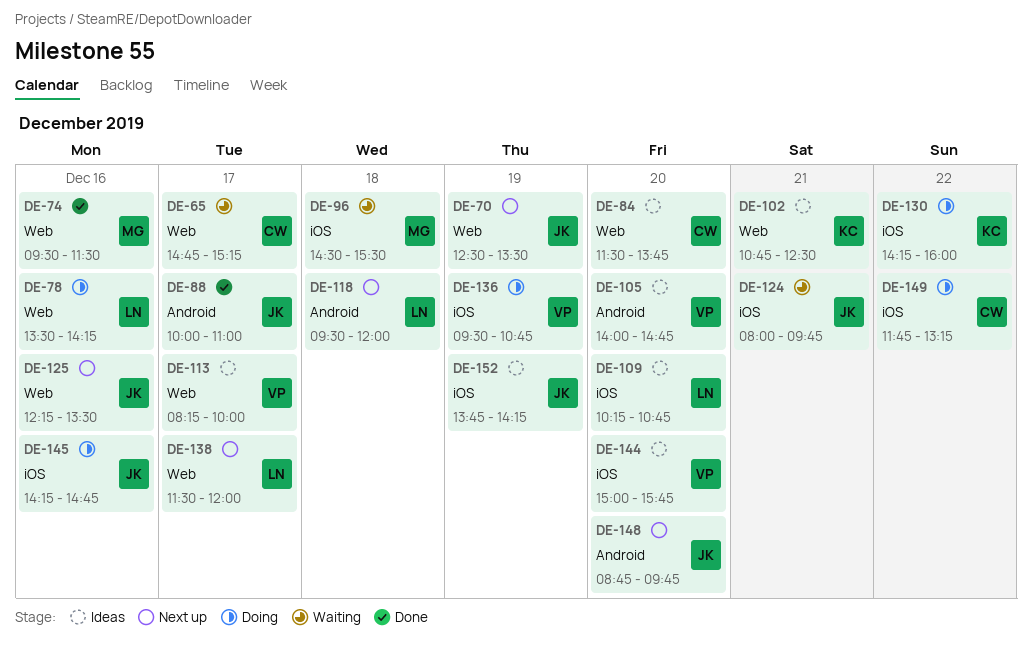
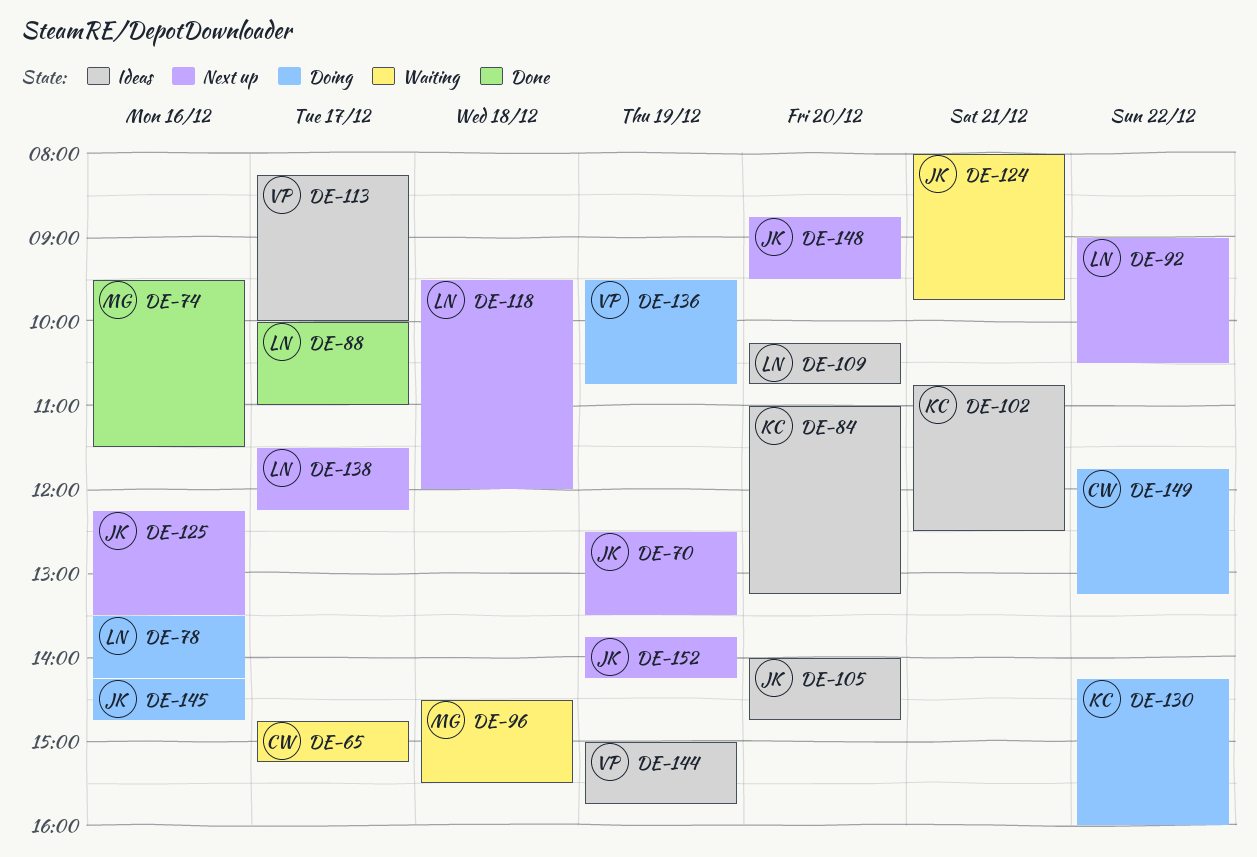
DE-84, owner: CW -> KC
DE-84, begins: 11:30 -> 11:00
DE-84, ends: 13:45 -> 13:15
DE-88, owner: JK -> LN
DE-92: none -> present
DE-105, owner: VP -> JK
DE-138, ends: 12:00 -> 12:15
DE-144, day: Dec 20 -> Dec 19
DE-148, ends: 09:45 -> 09:30
DE-152, status: Ideas -> Next up

